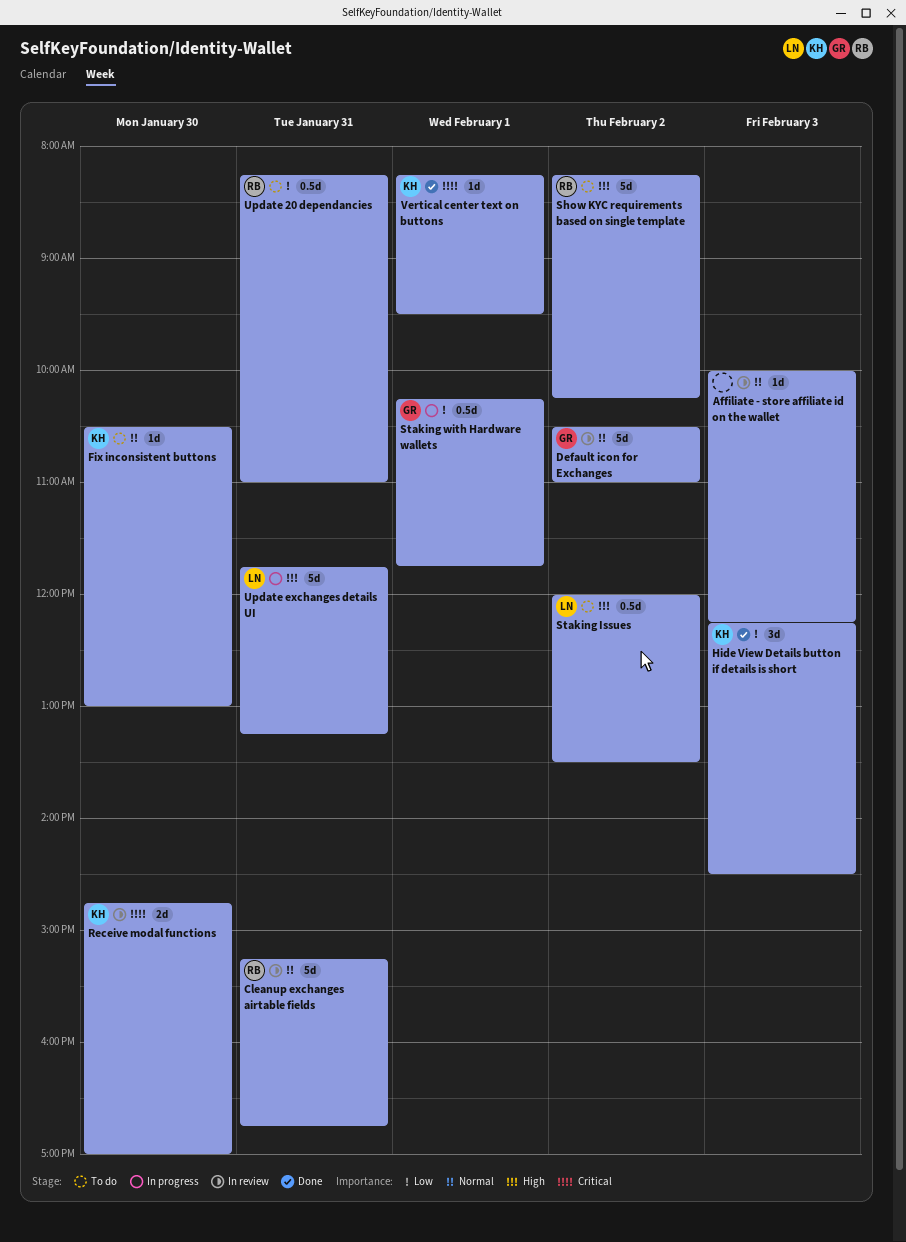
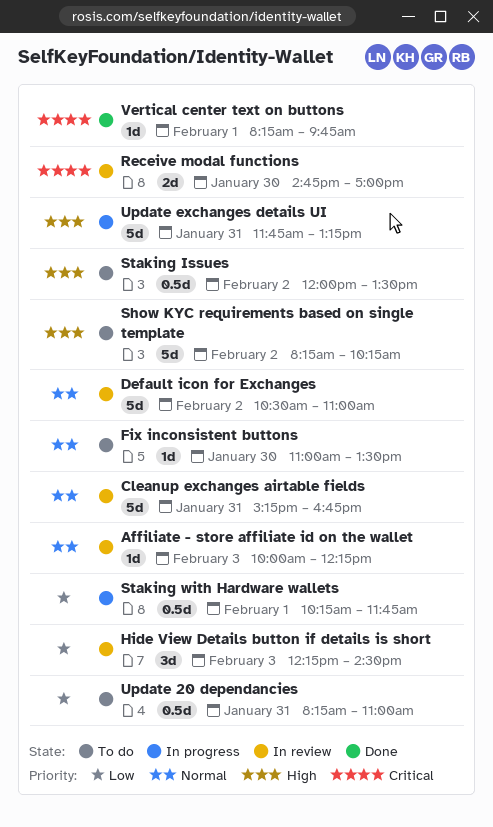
Fix inconsistent buttons, begins: 10:30 -> 11:00
Fix inconsistent buttons, ends: 13:00 -> 13:30
Hide View Details button if details is short, status: Done -> In review
Vertical center text on buttons, ends: 09:30 -> 09:45

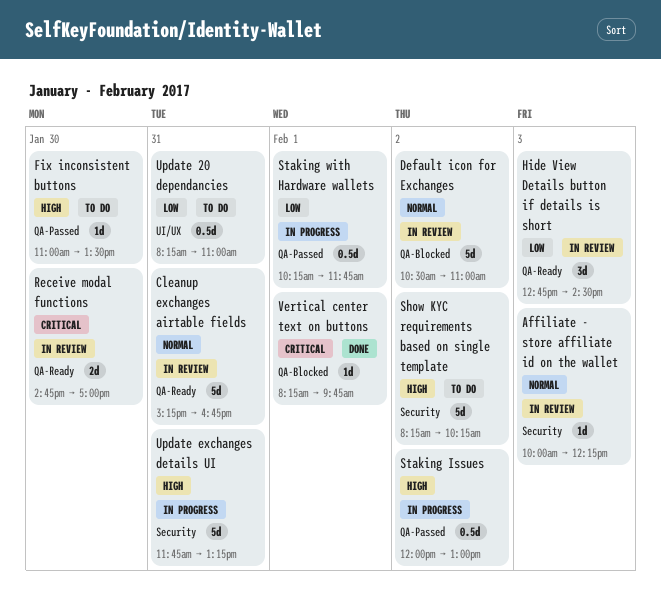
Fix inconsistent buttons, priority: Normal -> High
Hide View Details button if details is short, begins: 12:15 -> 12:45
Staking Issues, status: To do -> In progress
Staking Issues, ends: 13:30 -> 13:00

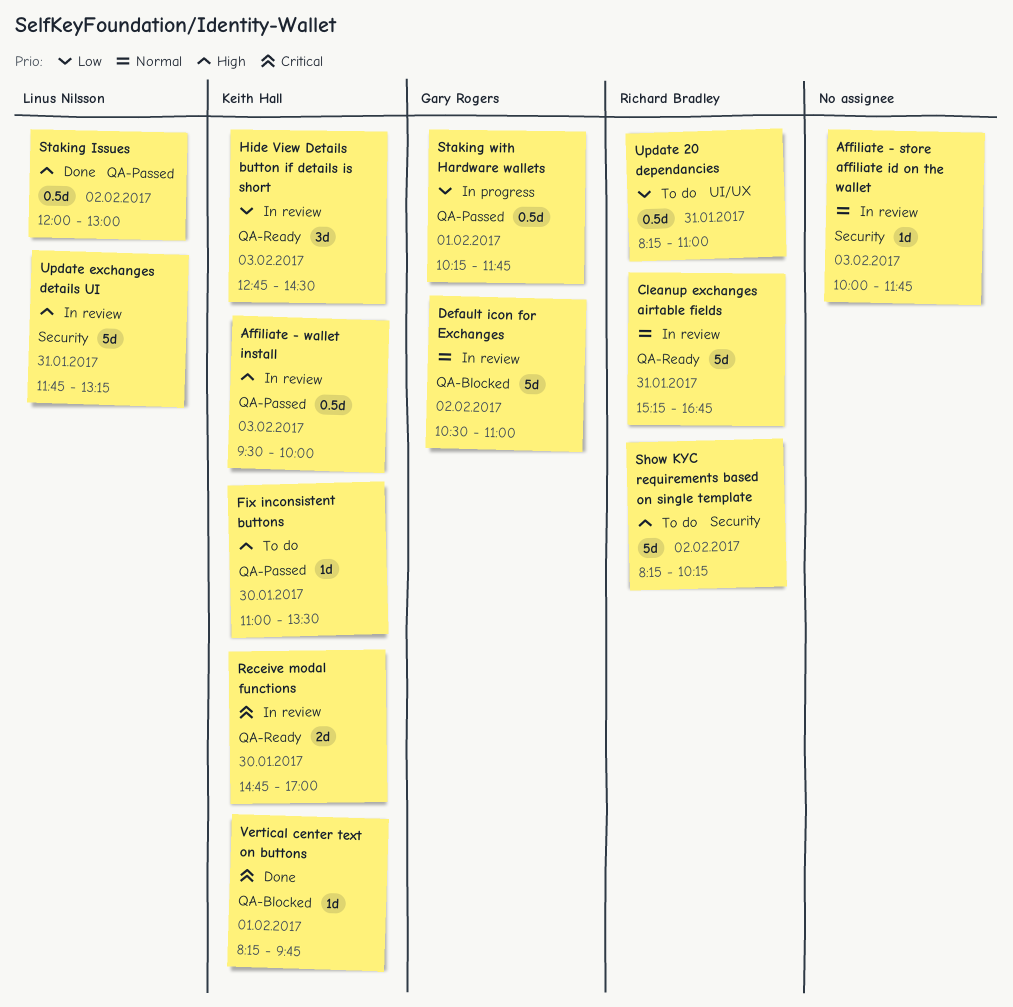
Affiliate - store affiliate id on the wallet, ends: 12:15 -> 11:45
Affiliate - wallet install: none -> present
Staking Issues, status: In progress -> Done
Update exchanges details UI, status: In progress -> In review

